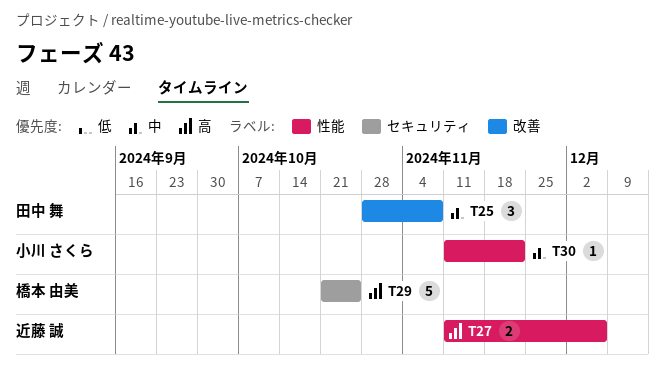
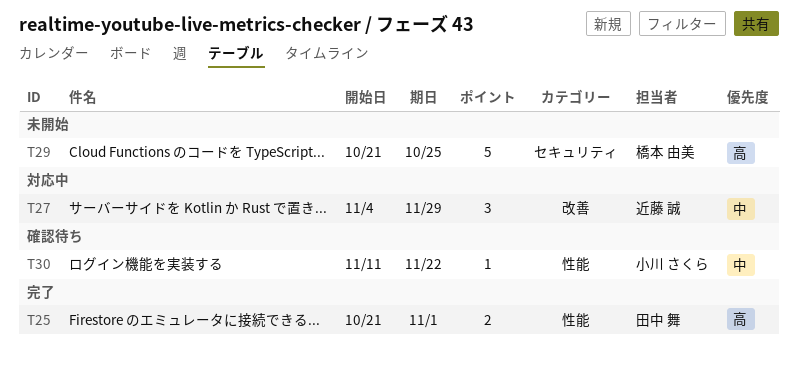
T25, priority: 中 -> 高
T25, label: 改善 -> 性能
T25, estimate: 3 -> 2
T25, start: Oct 28 -> Oct 21
T25, due: Nov 8 -> Nov 1
T27, priority: 高 -> 中
T27, label: 性能 -> 改善
T27, estimate: 2 -> 3
T27, start: Nov 11 -> Nov 4
T27, due: Dec 6 -> Nov 29

